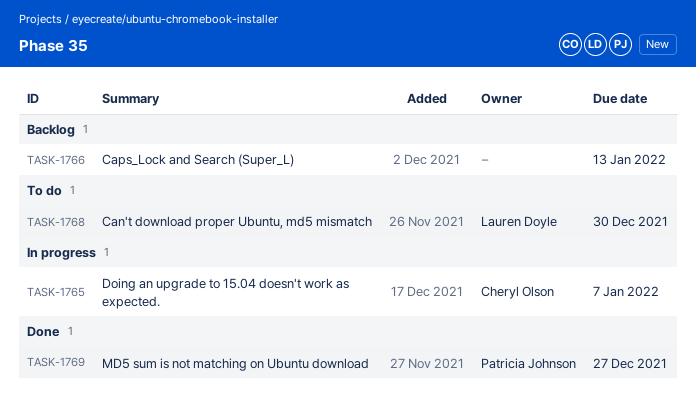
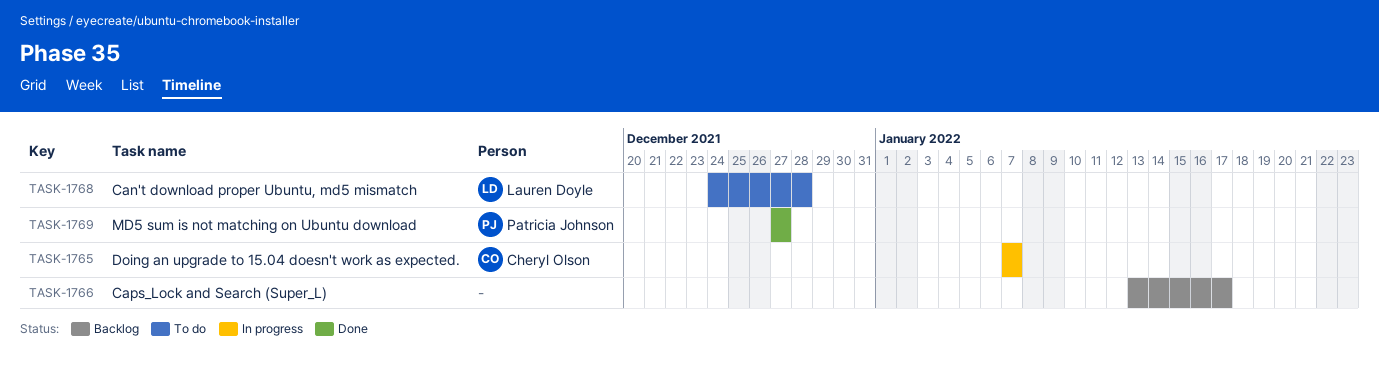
TASK-1766, due: Jan 13 -> Jan 17
TASK-1768, due: Dec 30 -> Dec 28

